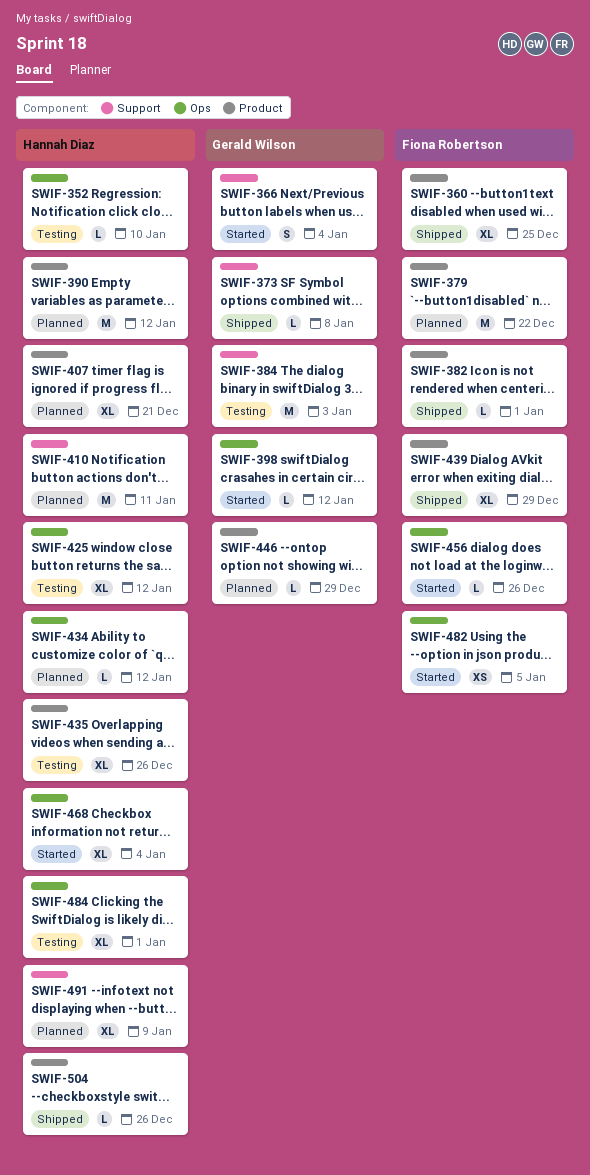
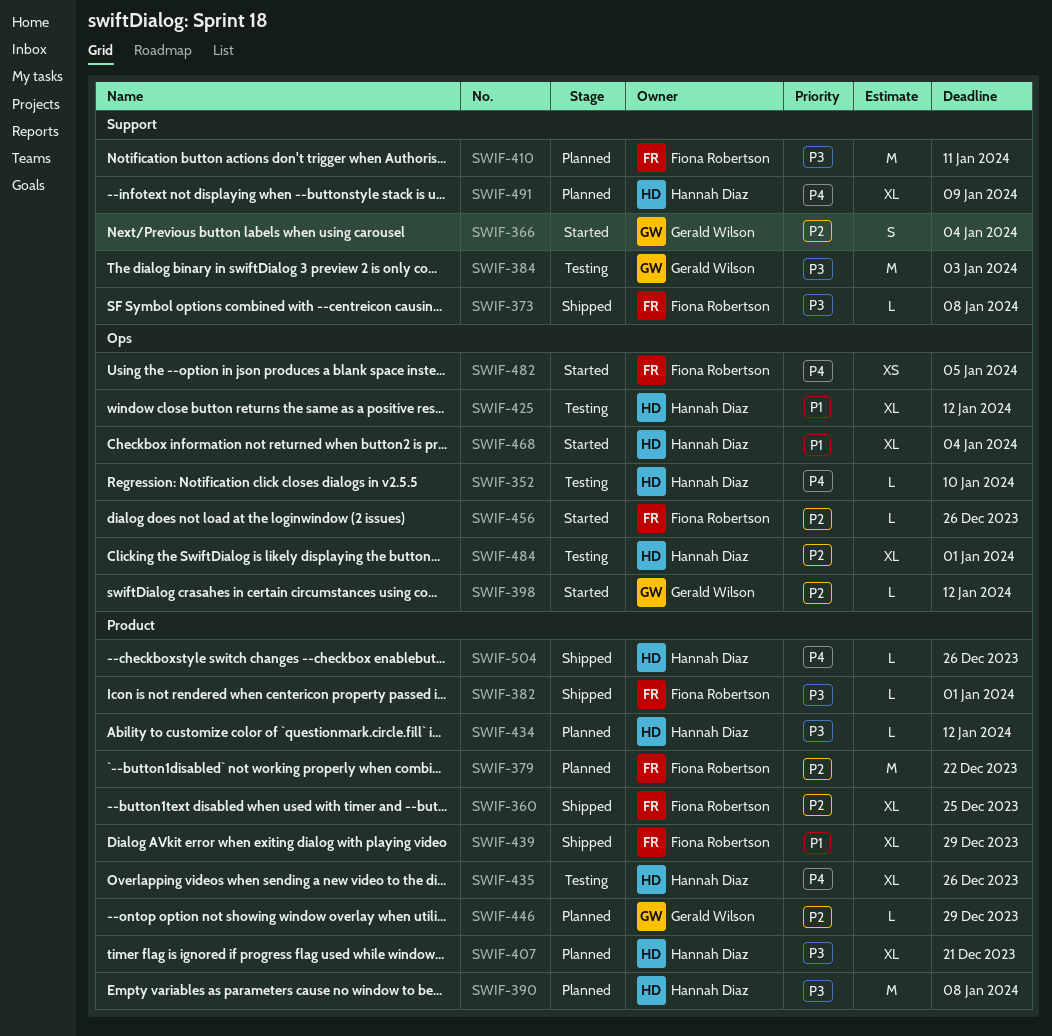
SWIF-373, owner: Gerald Wilson -> Fiona Robertson
SWIF-390, due: Jan 12 -> Jan 8
SWIF-410, owner: Hannah Diaz -> Fiona Robertson
SWIF-434, label: Ops -> Product

